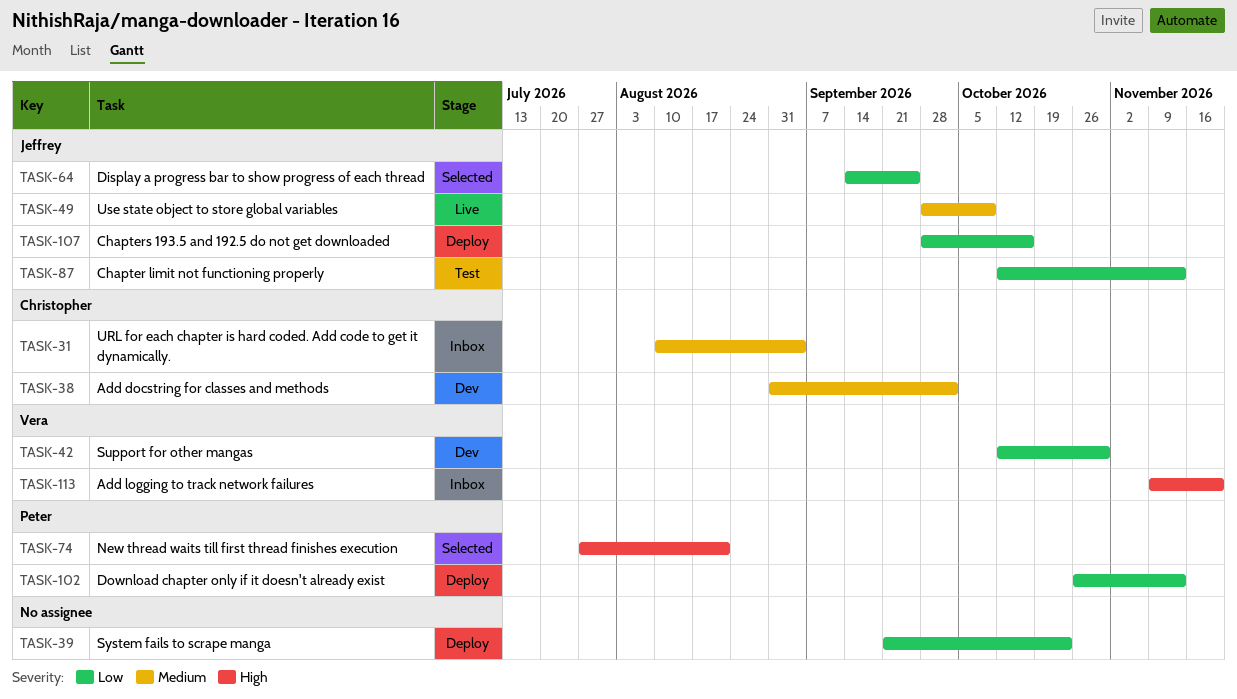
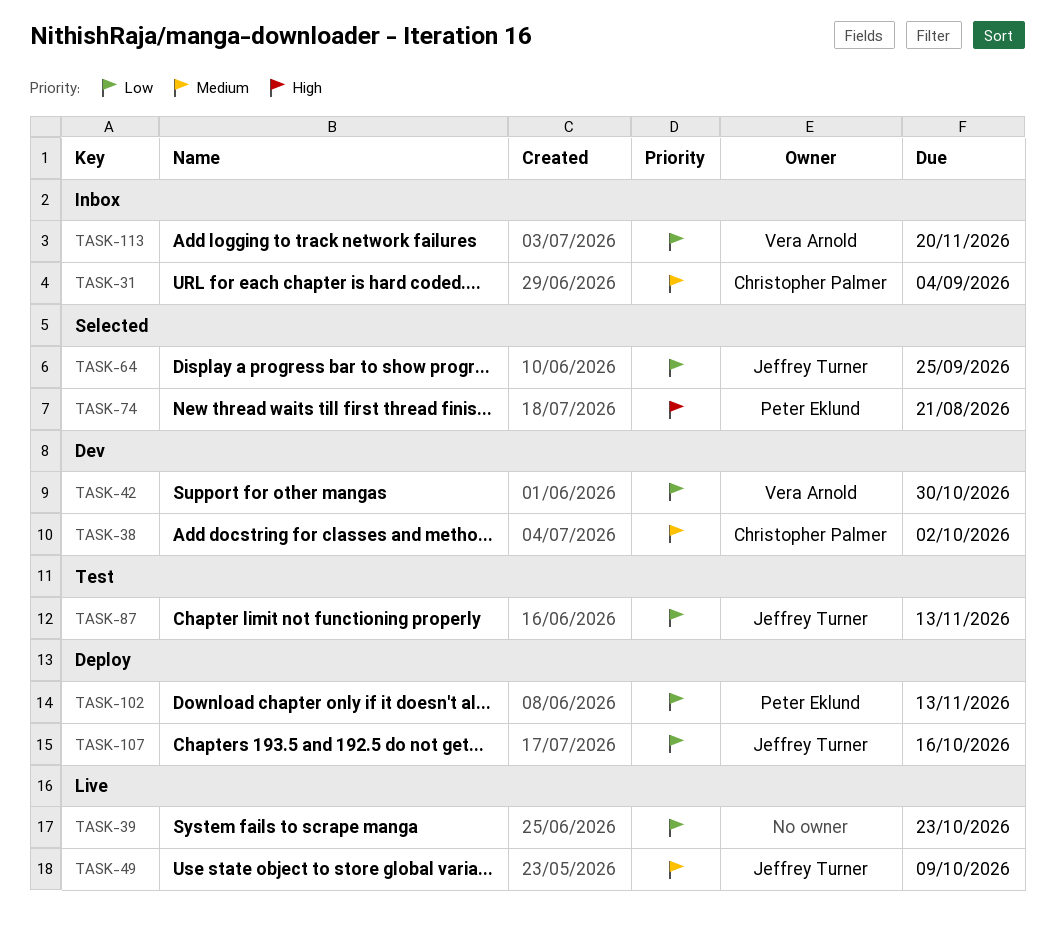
TASK-39, status: Deploy -> Live
TASK-113, priority: High -> Low

